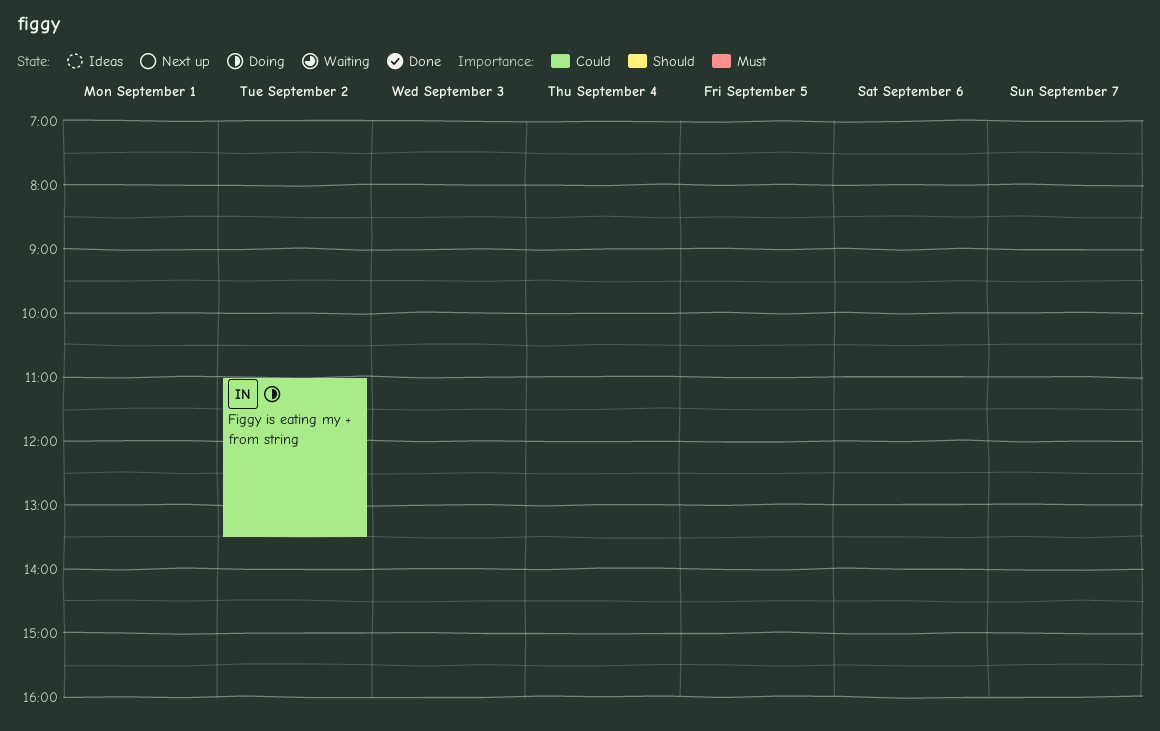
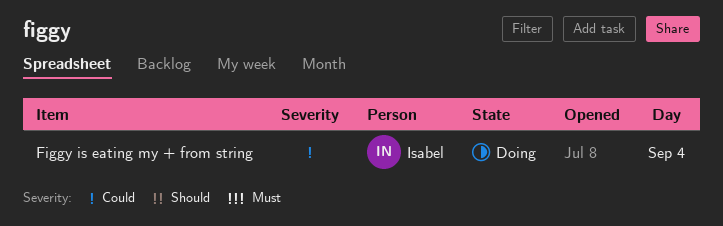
Figgy is eating my + from string, day: Sep 2 -> Sep 4

